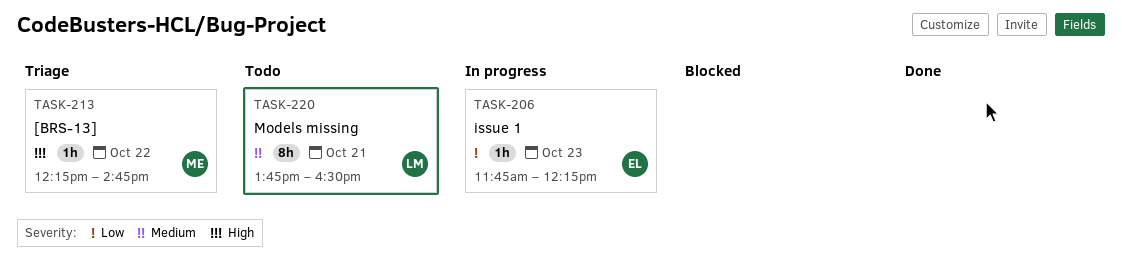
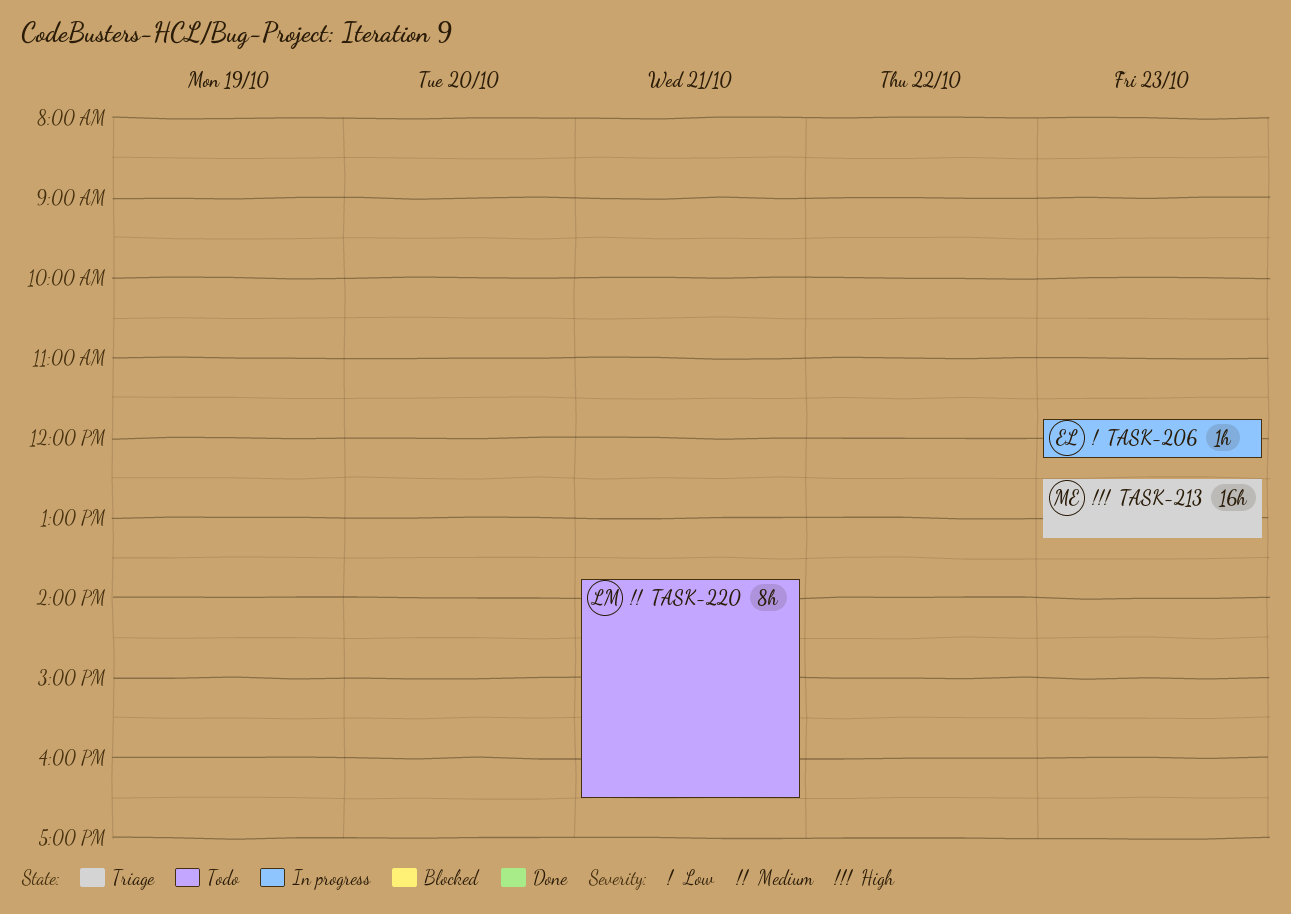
TASK-213, estimate: 1h -> 16h
TASK-213, day: Oct 22 -> Oct 23
TASK-213, begins: 12:15 -> 12:30
TASK-213, ends: 14:45 -> 13:15

